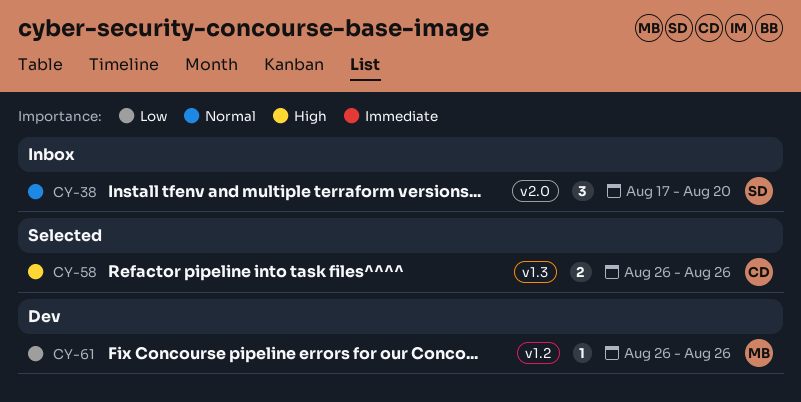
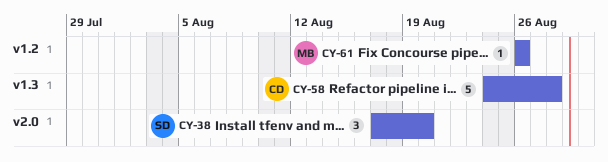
CY-58, estimate: 2 -> 5
CY-58, start: Aug 26 -> Aug 24
CY-58, due: Aug 26 -> Aug 28

